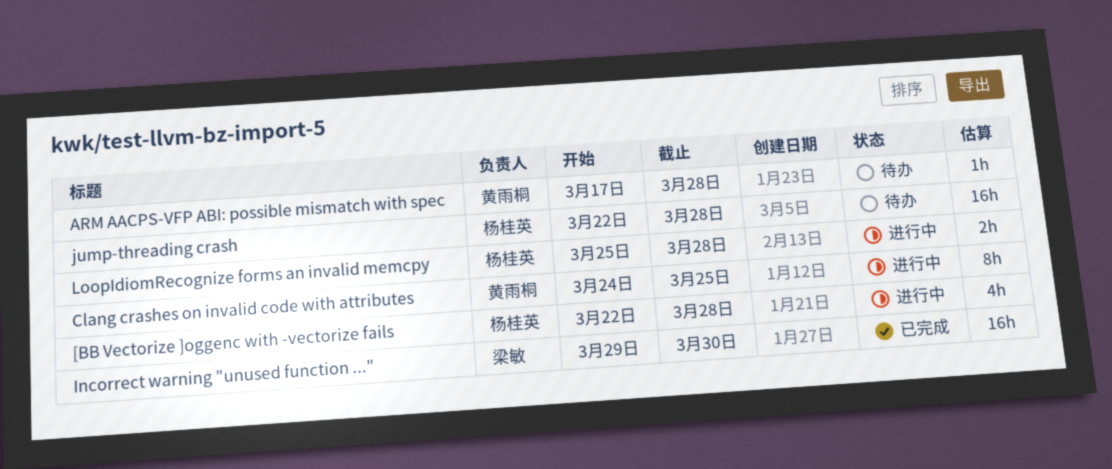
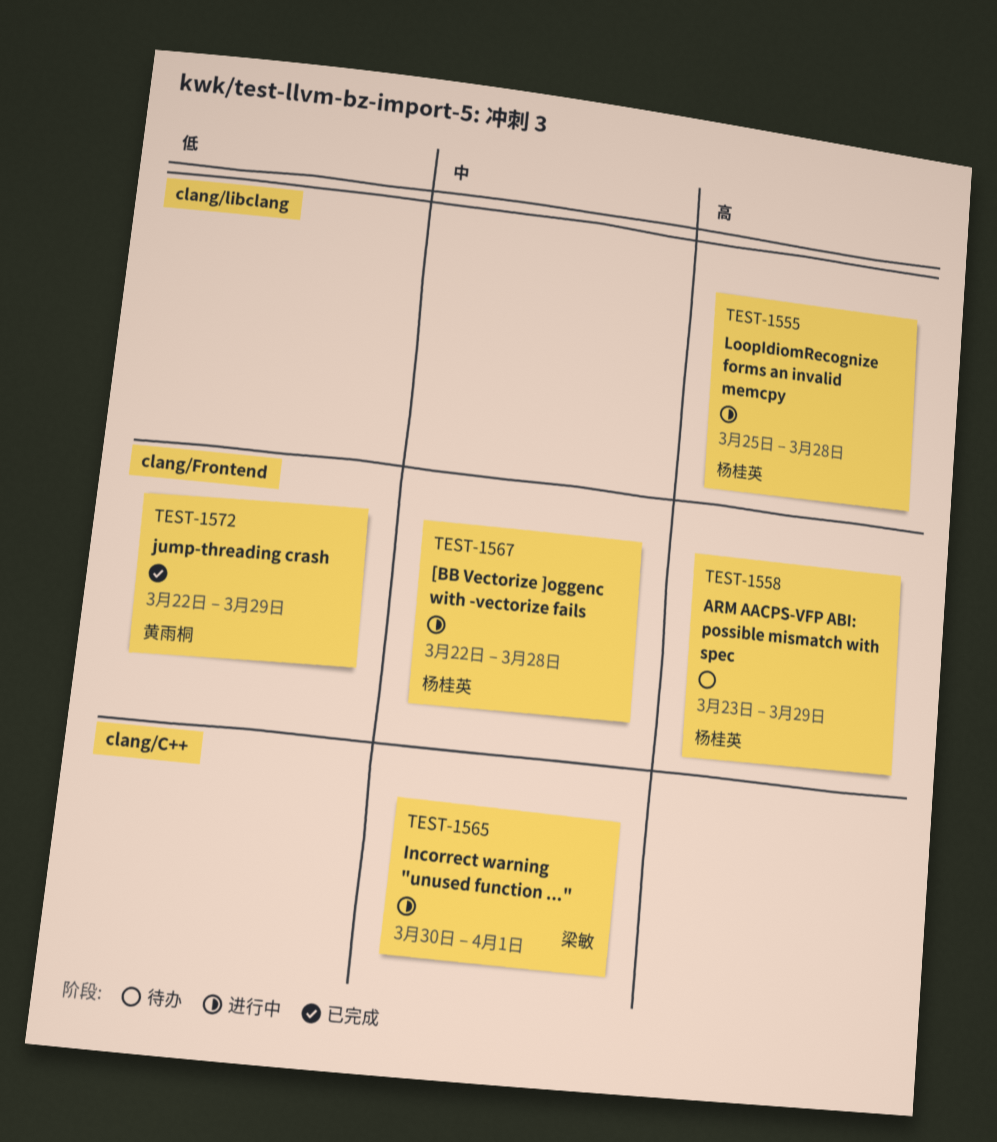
ARM AACPS-VFP ABI: possible mismatch with spec, owner: 黄雨桐 -> 杨桂英
ARM AACPS-VFP ABI: possible mismatch with spec, start: Mar 17 -> Mar 23
ARM AACPS-VFP ABI: possible mismatch with spec, due: Mar 28 -> Mar 29
Clang crashes on invalid code with attributes: present -> none
Incorrect warning "unused function ...", status: 已完成 -> 进行中
Incorrect warning "unused function ...", start: Mar 29 -> Mar 30
Incorrect warning "unused function ...", due: Mar 30 -> Apr 1
jump-threading crash, status: 待办 -> 已完成
jump-threading crash, owner: 杨桂英 -> 黄雨桐
jump-threading crash, due: Mar 28 -> Mar 29

